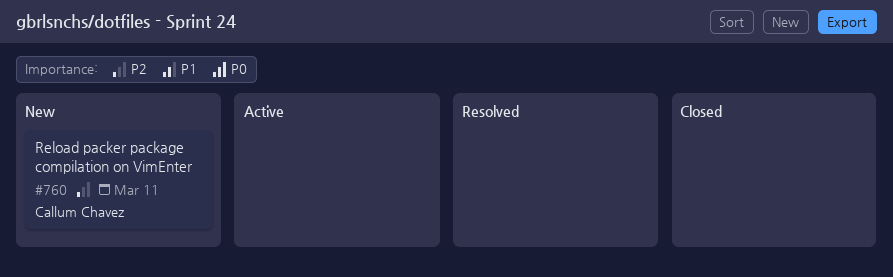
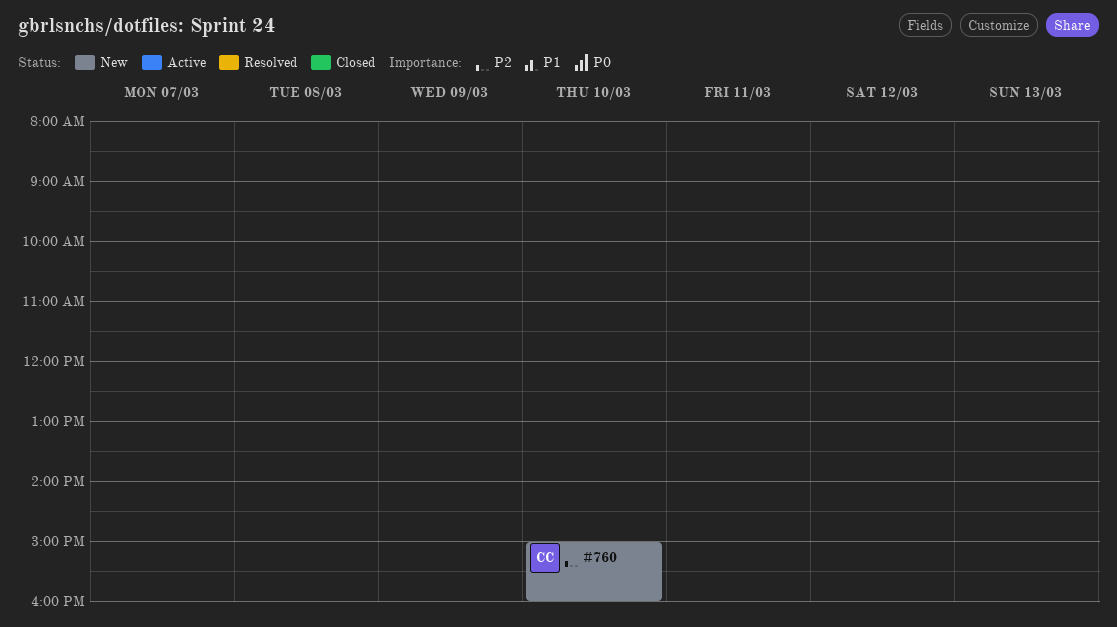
#760, day: Mar 11 -> Mar 10

